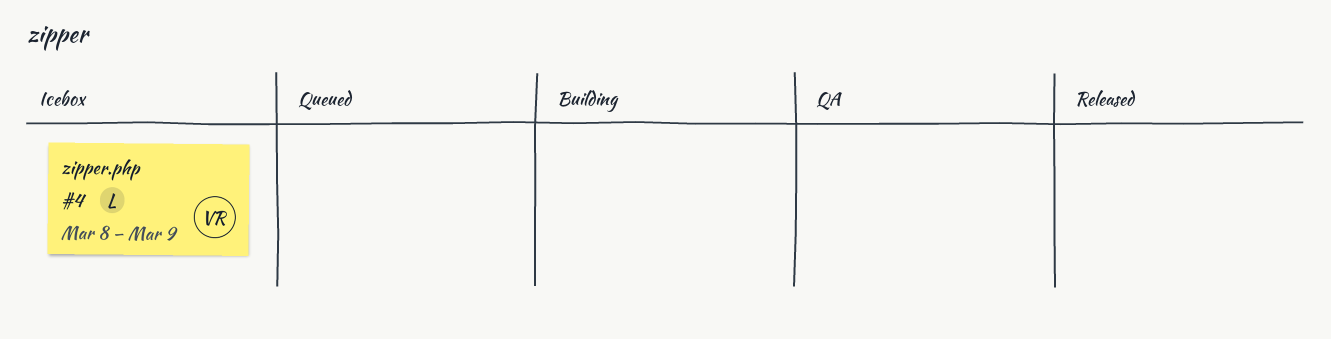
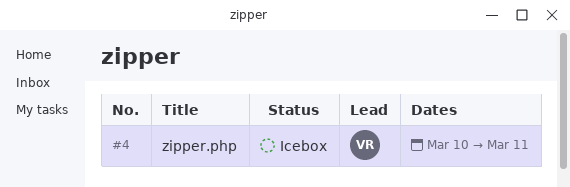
#4, start: Mar 8 -> Mar 10
#4, due: Mar 9 -> Mar 11

